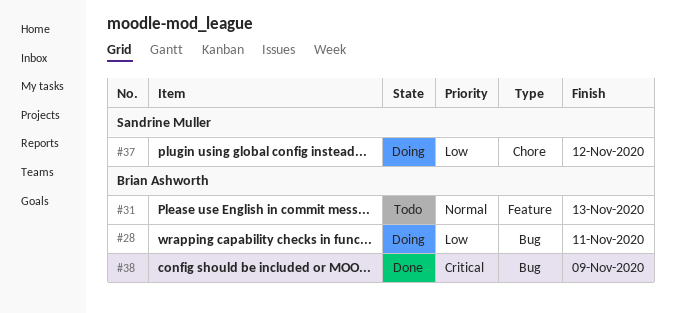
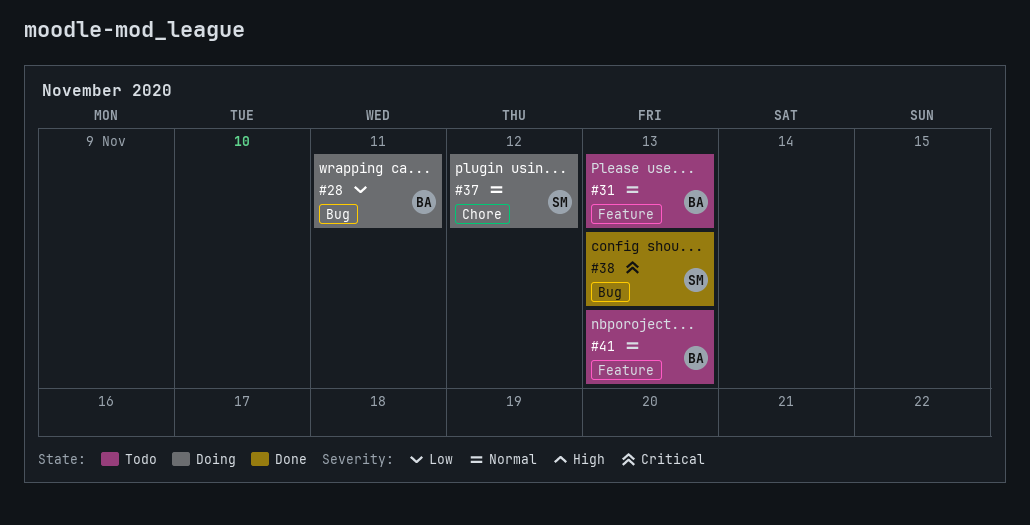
#37, priority: Low -> Normal
#38, owner: Brian Ashworth -> Sandrine Muller
#38, due: Nov 9 -> Nov 13
#41: none -> present

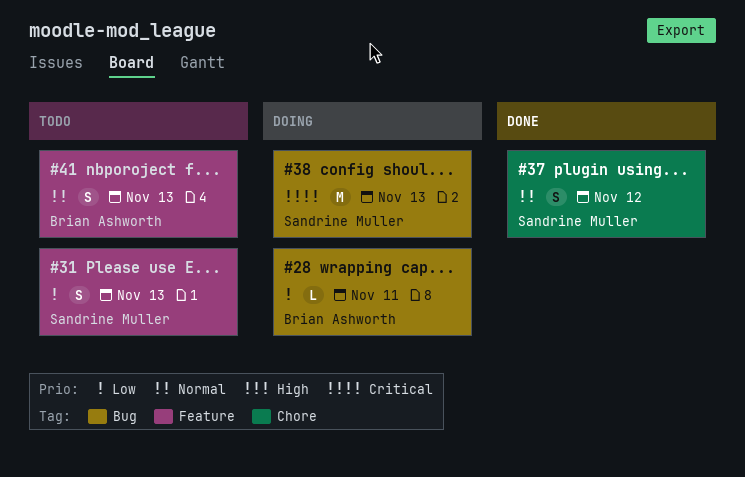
#31, owner: Brian Ashworth -> Sandrine Muller
#31, priority: Normal -> Low
#37, status: Doing -> Done
#38, status: Done -> Doing

